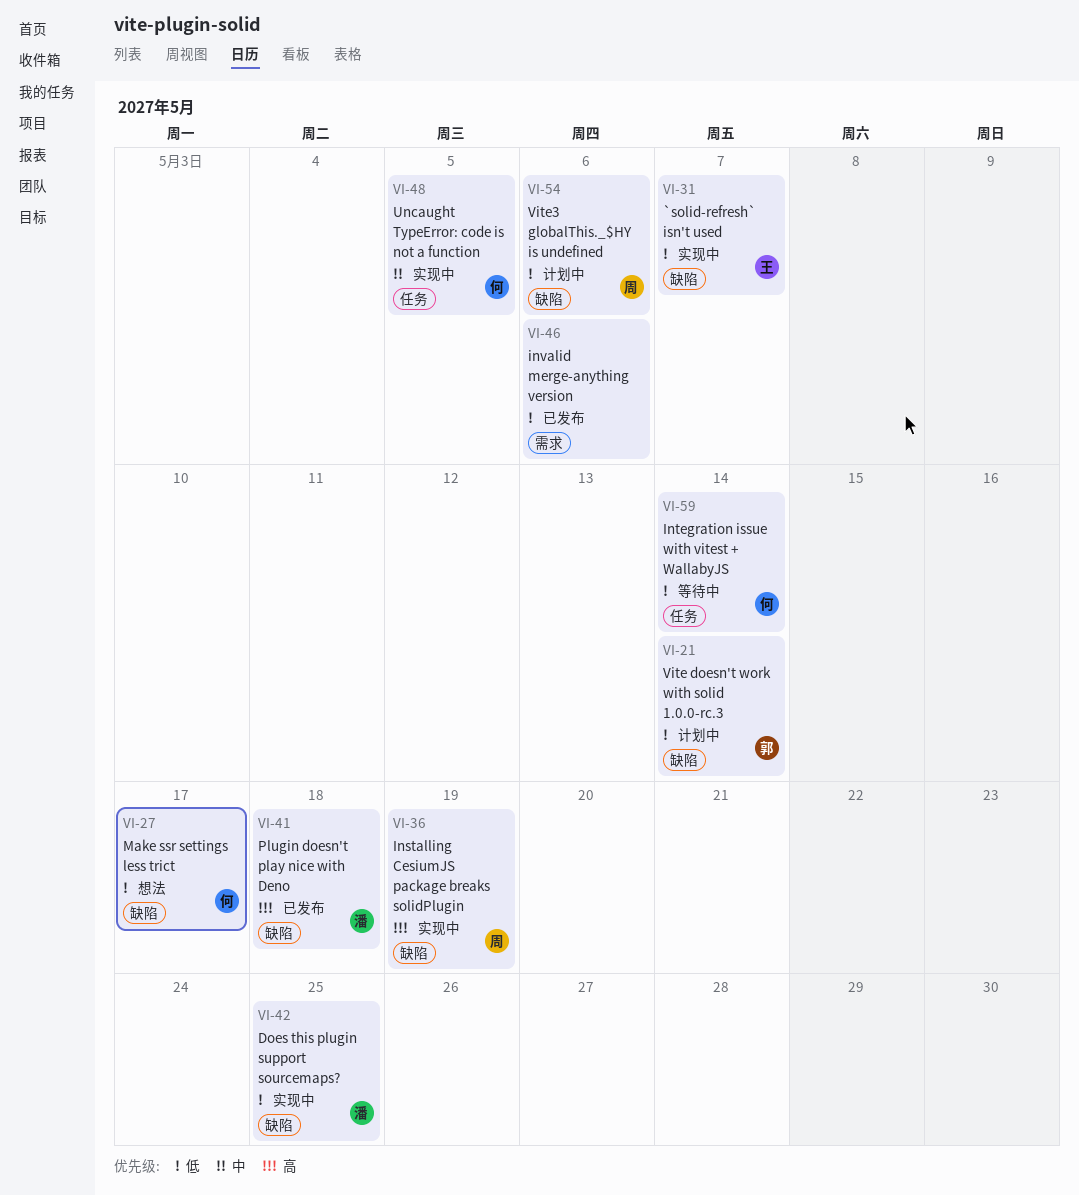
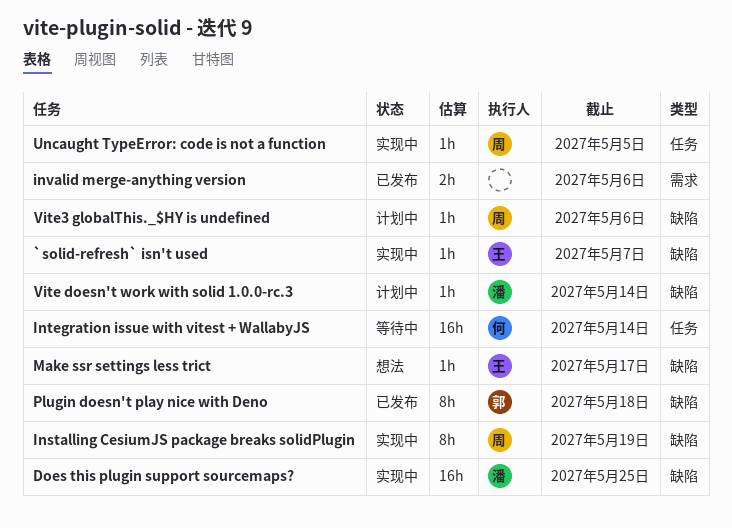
Make ssr settings less trict, owner: 何 -> 王
Plugin doesn't play nice with Deno, owner: 潘 -> 郭
Uncaught TypeError: code is not a function, owner: 何 -> 周
Vite doesn't work with solid 1.0.0-rc.3, owner: 郭 -> 潘

